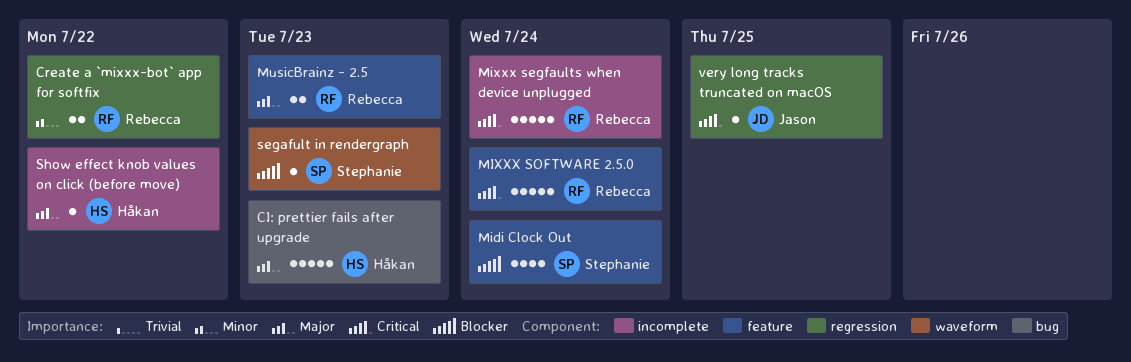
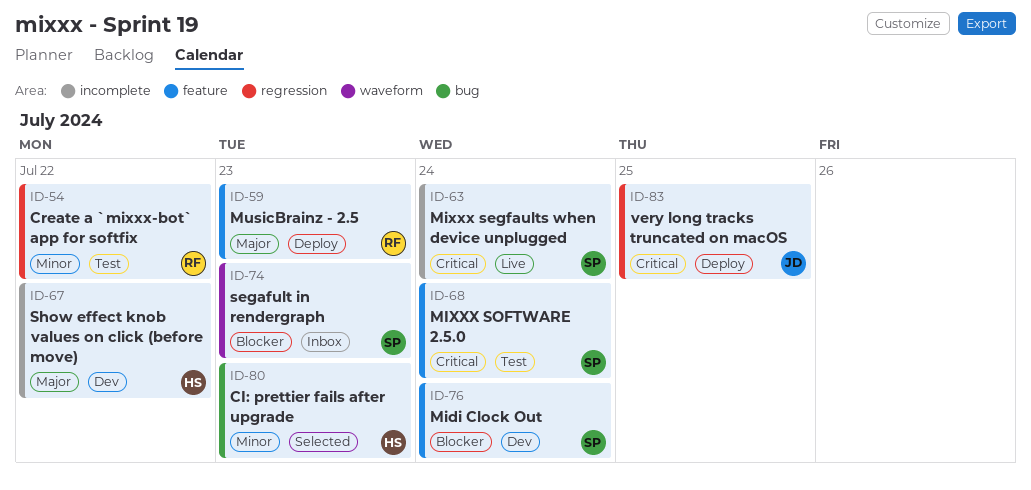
CI: prettier fails after upgrade, priority: Major -> Minor
Mixxx segfaults when device unplugged, owner: Rebecca -> Stephanie
MIXXX SOFTWARE 2.5.0, owner: Rebecca -> Stephanie

